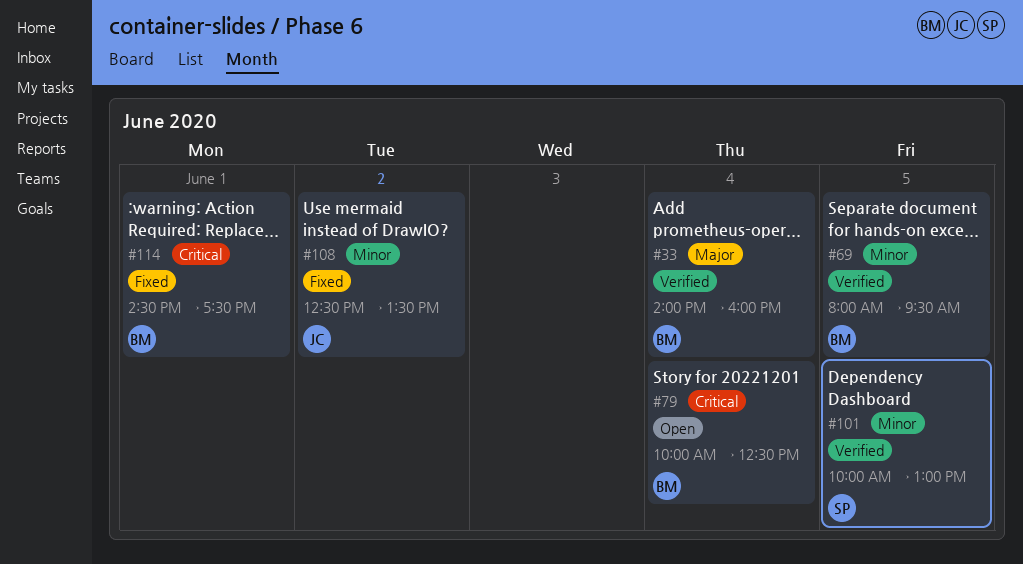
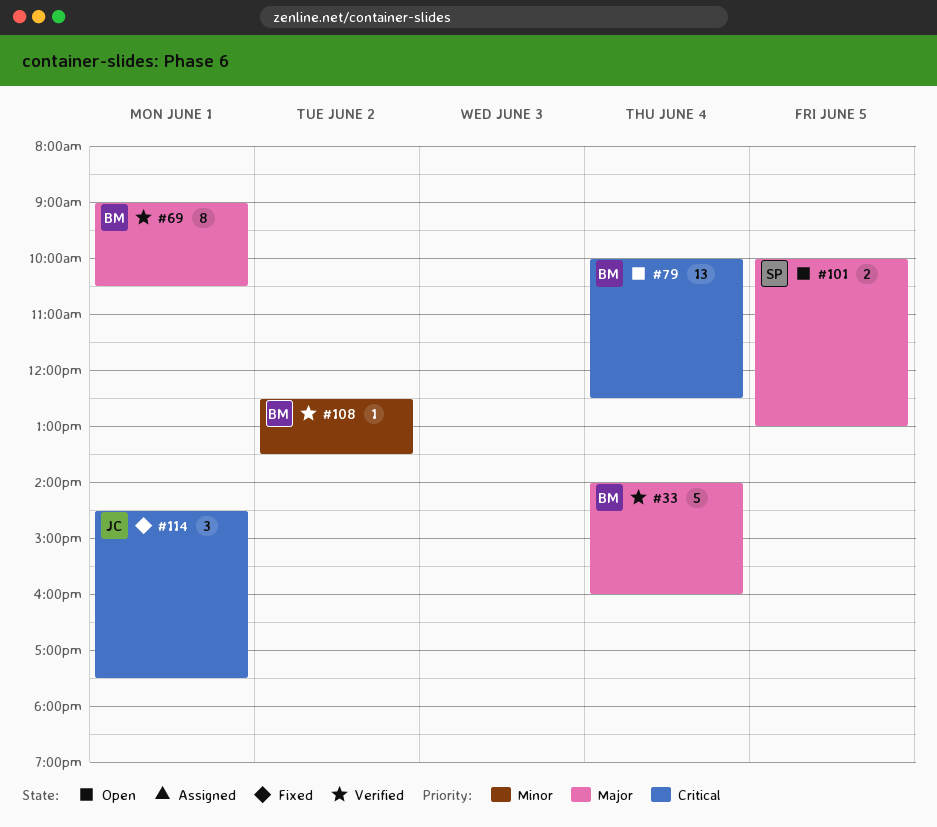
#69, priority: Minor -> Major
#69, day: Jun 5 -> Jun 1
#69, begins: 08:00 -> 09:00
#69, ends: 09:30 -> 10:30
#101, status: Verified -> Open
#101, priority: Minor -> Major
#108, status: Fixed -> Verified
#108, owner: JC -> BM
#114, owner: BM -> JC

